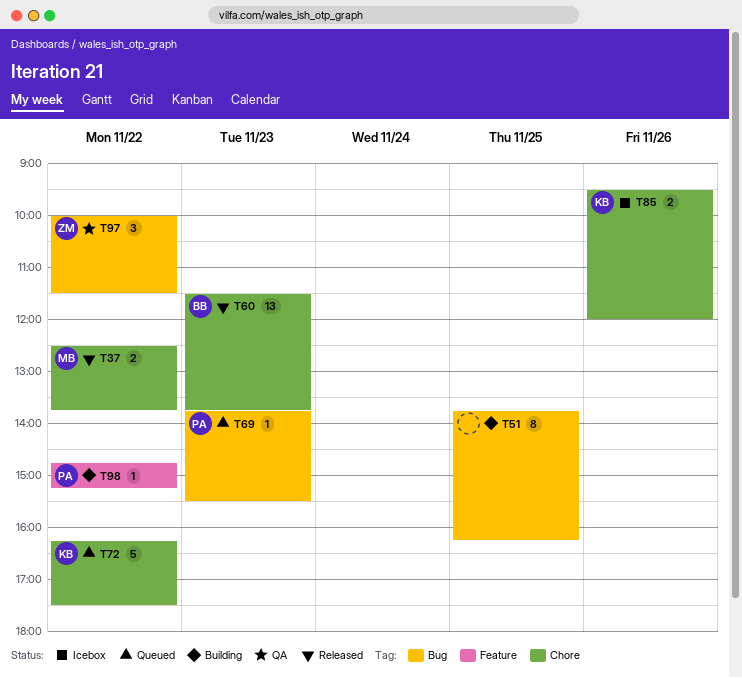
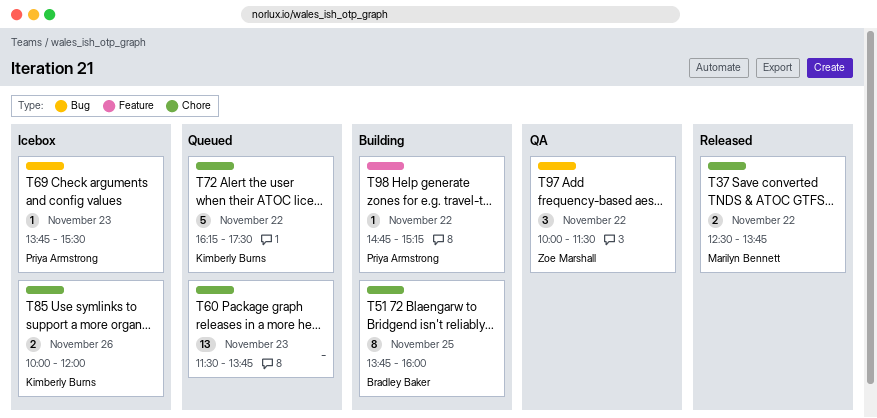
T51, owner: none -> Bradley Baker
T51, label: Bug -> Chore
T51, ends: 16:15 -> 16:00
T60, status: Released -> Queued
T60, owner: Bradley Baker -> none
T69, status: Queued -> Icebox
T85, begins: 09:30 -> 10:00

